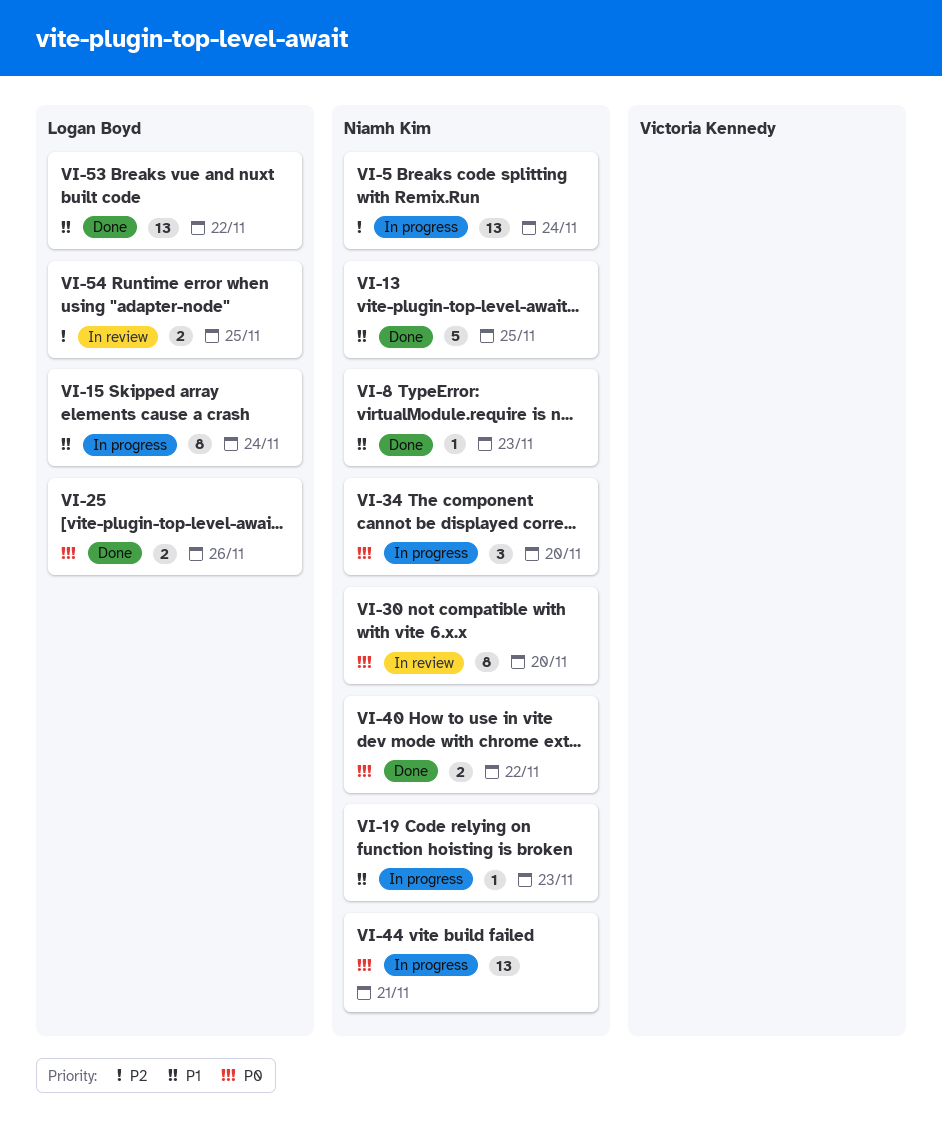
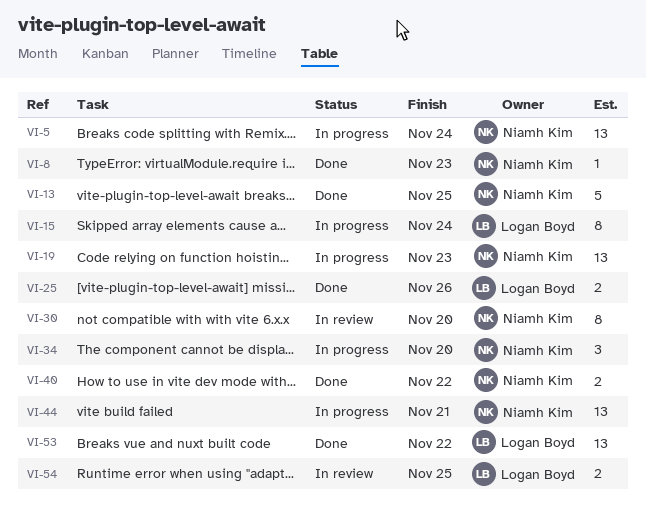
VI-19, estimate: 1 -> 13

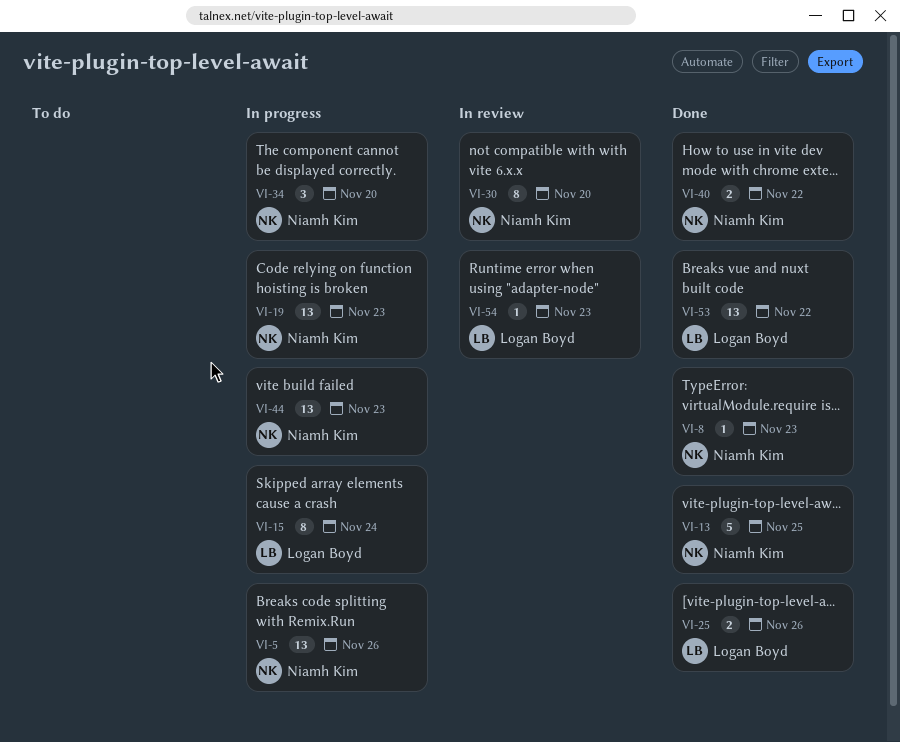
VI-5, due: Nov 24 -> Nov 26
VI-44, due: Nov 21 -> Nov 23
VI-54, estimate: 2 -> 1
VI-54, due: Nov 25 -> Nov 23

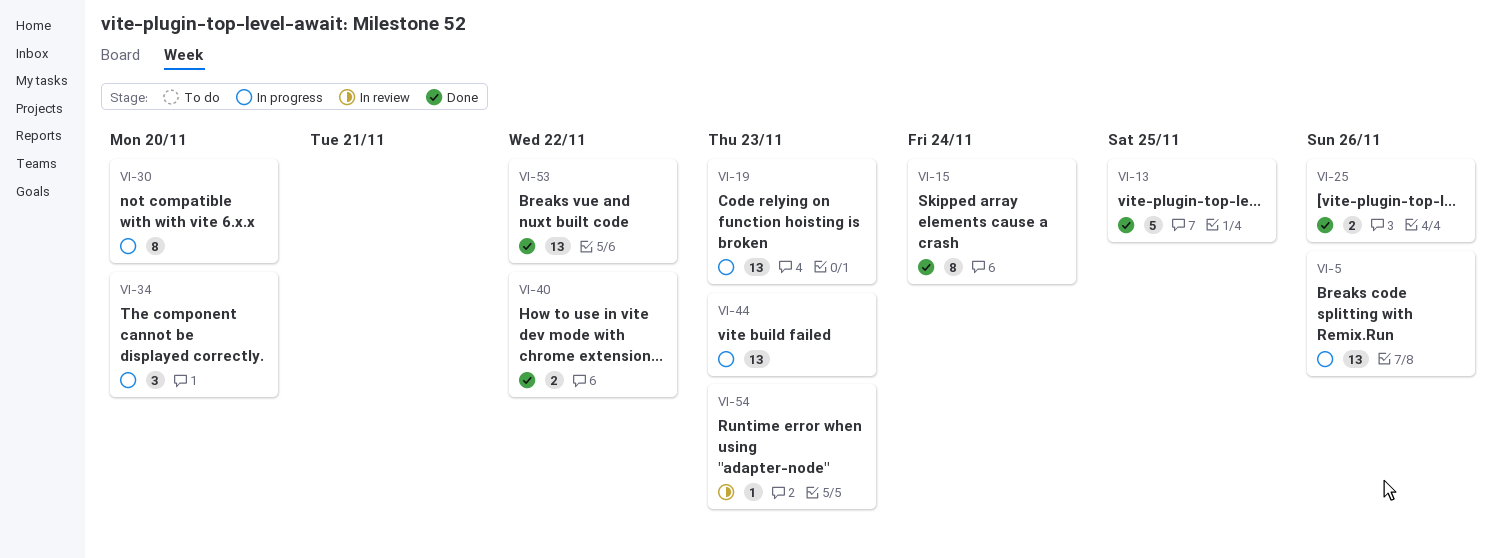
VI-8: present -> none
VI-15, status: In progress -> Done
VI-30, status: In review -> In progress

